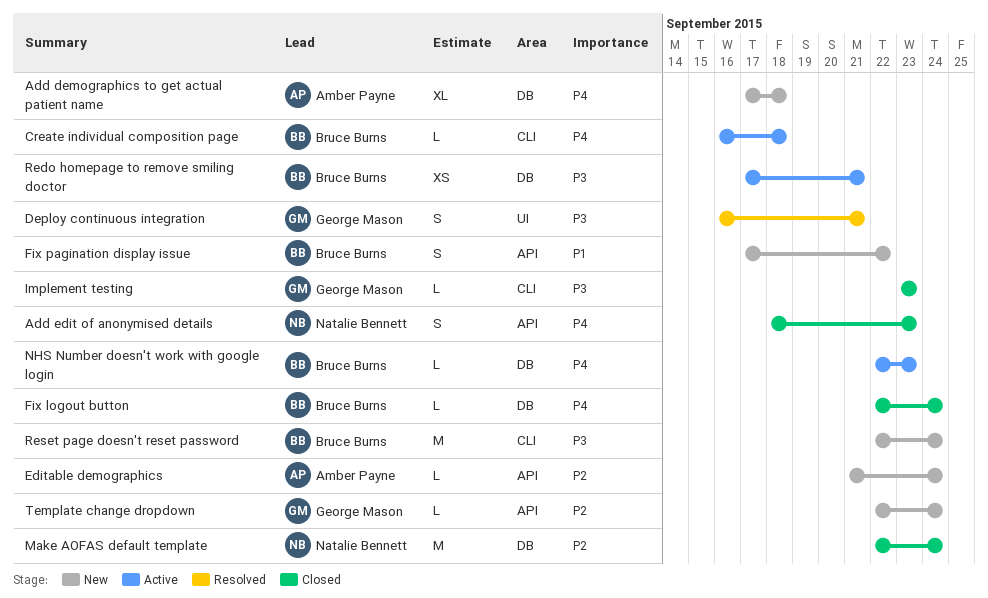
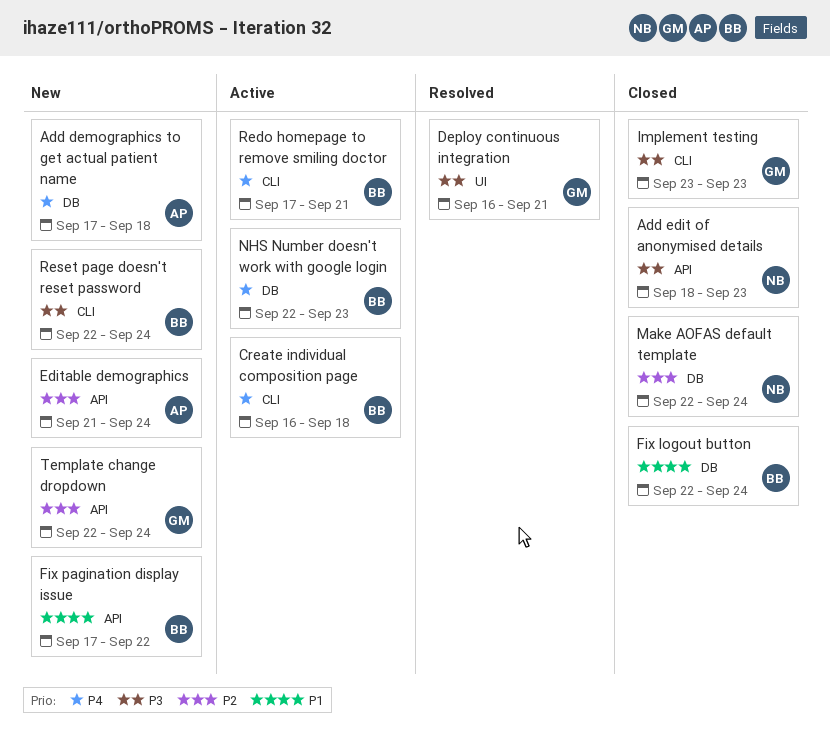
Add edit of anonymised details, priority: P4 -> P3
Fix logout button, priority: P4 -> P1
Redo homepage to remove smiling doctor, priority: P3 -> P4
Redo homepage to remove smiling doctor, label: DB -> CLI

